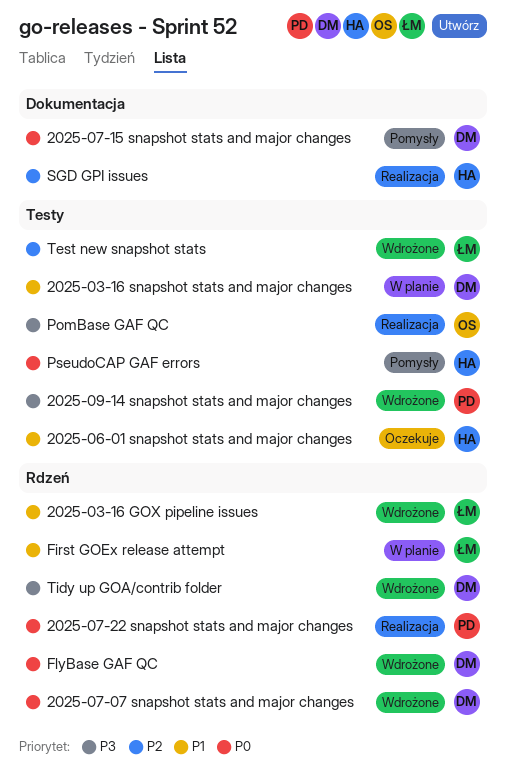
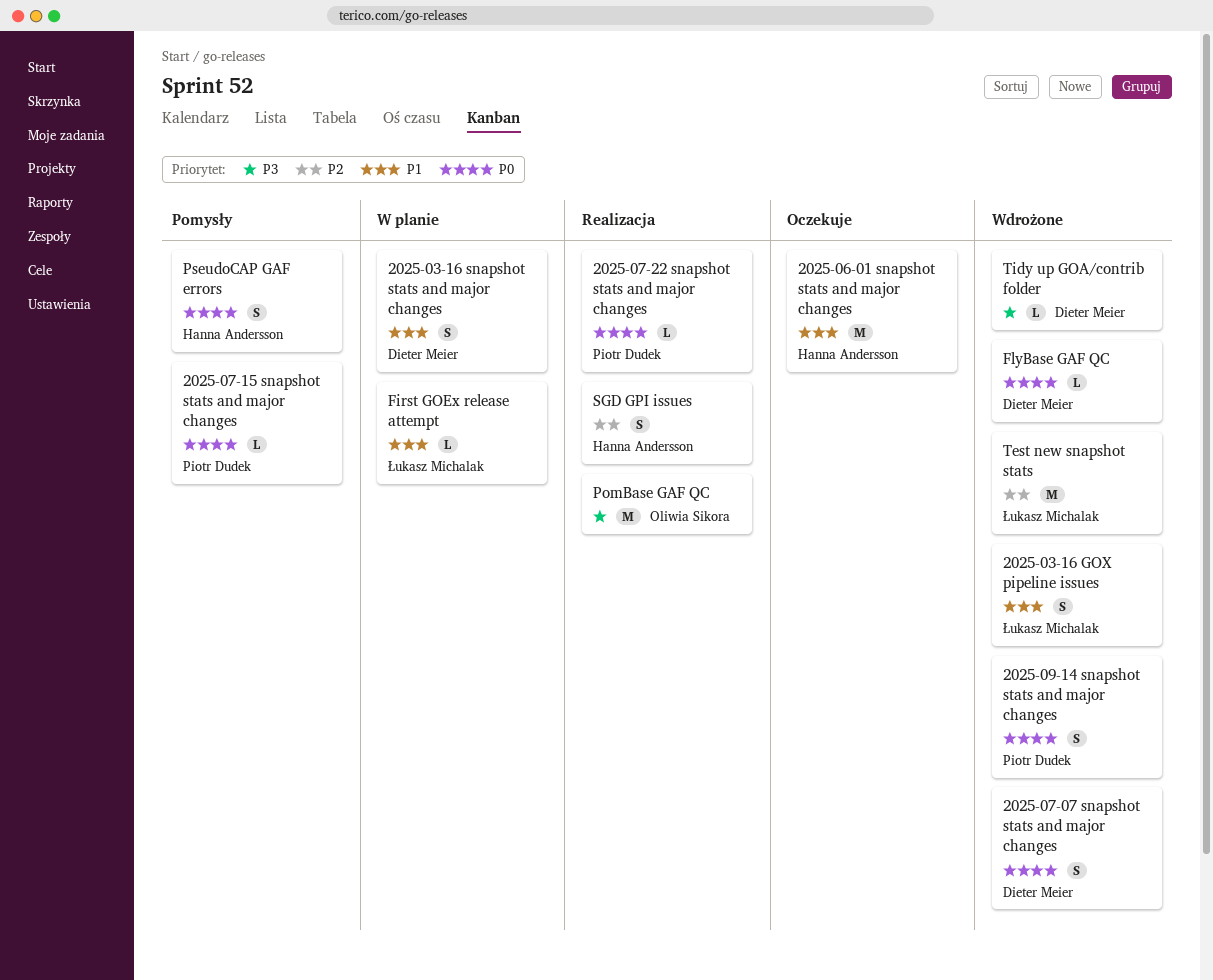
2025-07-15 snapshot stats and major changes, owner: Dieter Meier -> Piotr Dudek
2025-09-14 snapshot stats and major changes, priority: P3 -> P0

